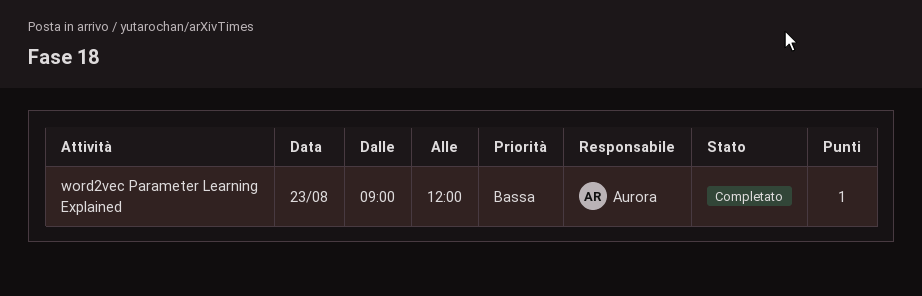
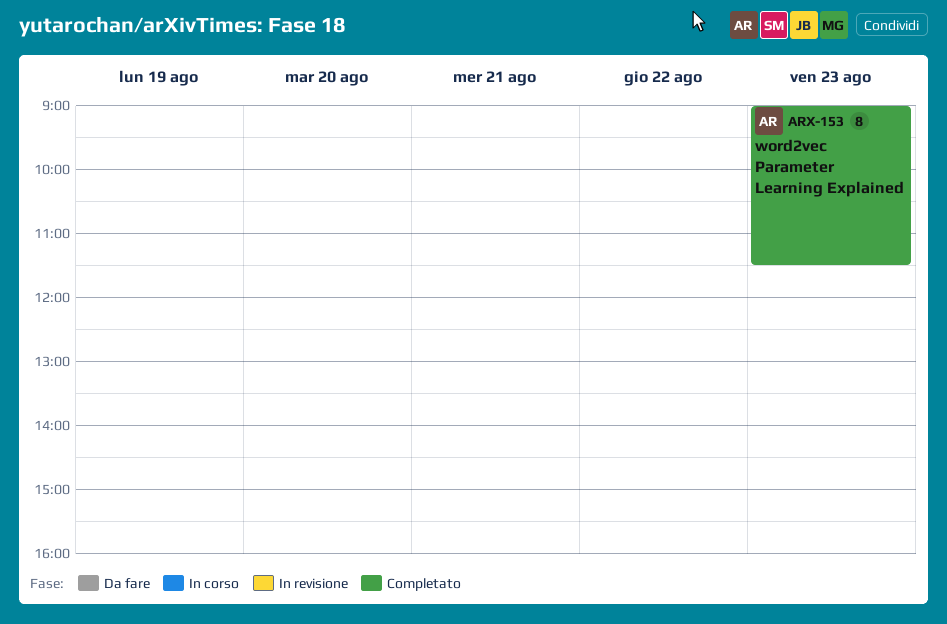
word2vec Parameter Learning Explained, estimate: 1 -> 8
word2vec Parameter Learning Explained, ends: 12:00 -> 11:30

